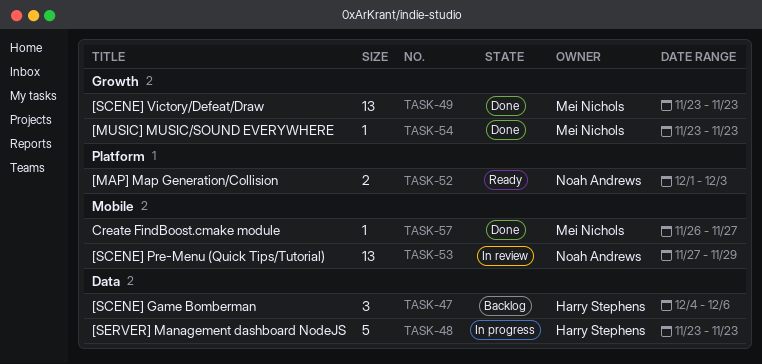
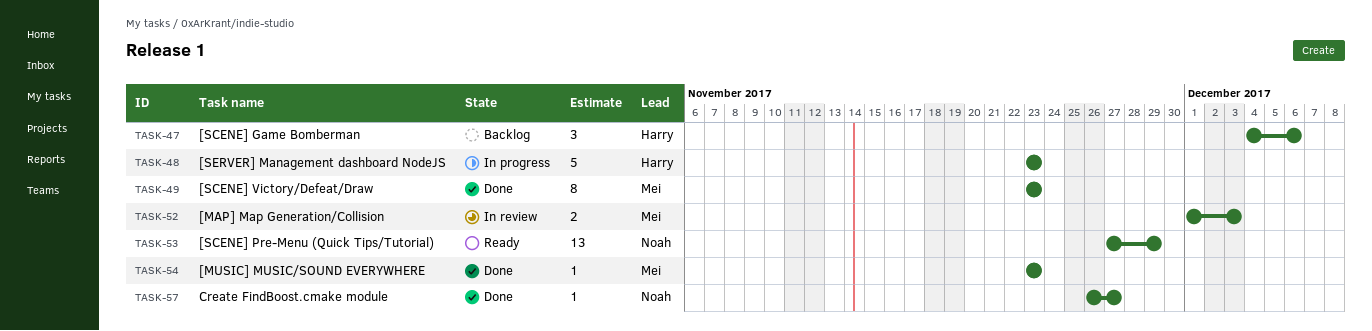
TASK-49, estimate: 13 -> 8
TASK-52, status: Ready -> In review
TASK-52, owner: Noah Andrews -> Mei Nichols
TASK-53, status: In review -> Ready
TASK-57, owner: Mei Nichols -> Noah Andrews

